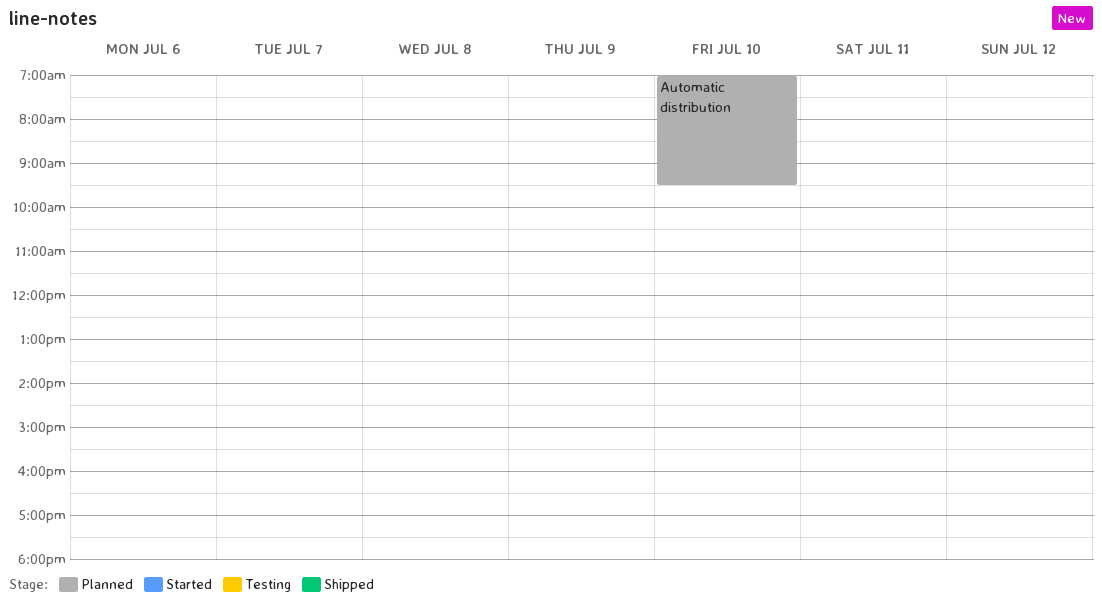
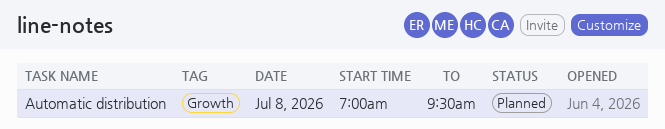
Automatic distribution, day: Jul 10 -> Jul 8

